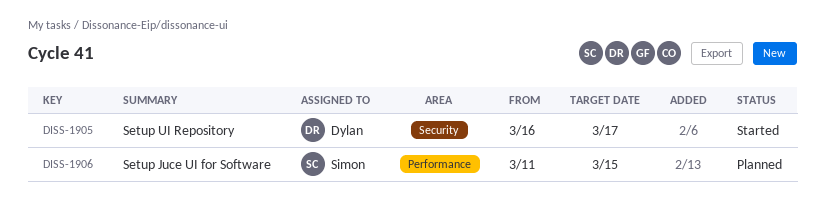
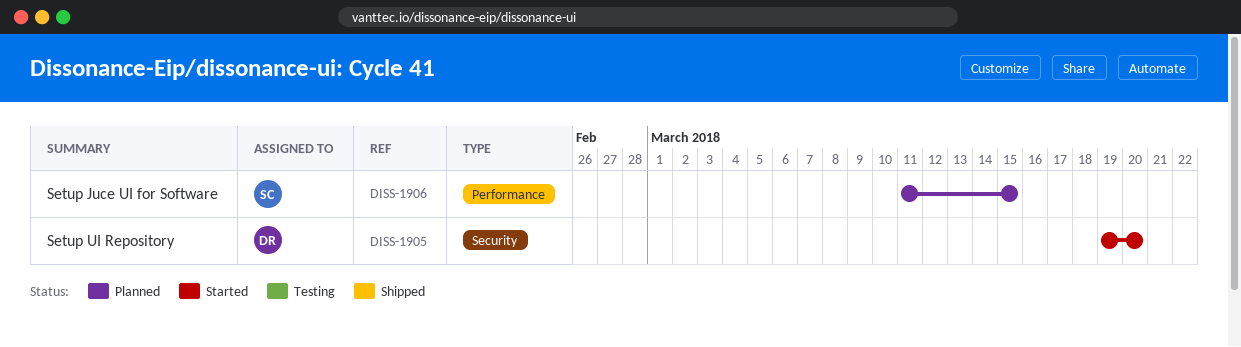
DISS-1905, start: Mar 16 -> Mar 19
DISS-1905, due: Mar 17 -> Mar 20

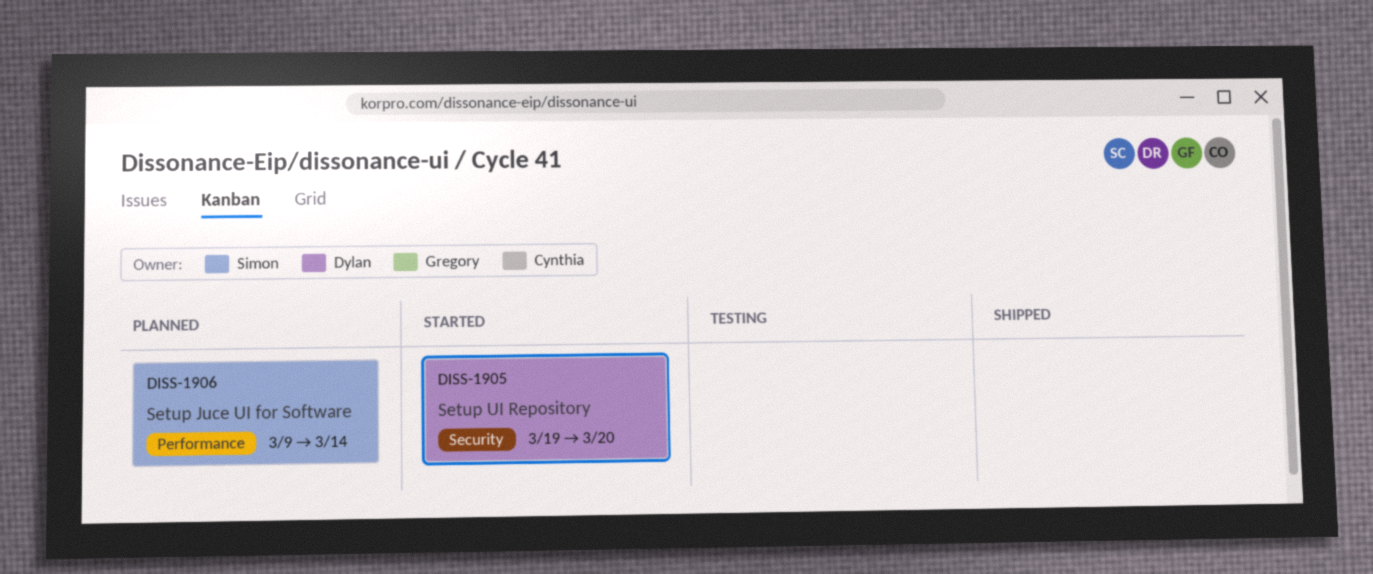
DISS-1906, start: Mar 11 -> Mar 9
DISS-1906, due: Mar 15 -> Mar 14

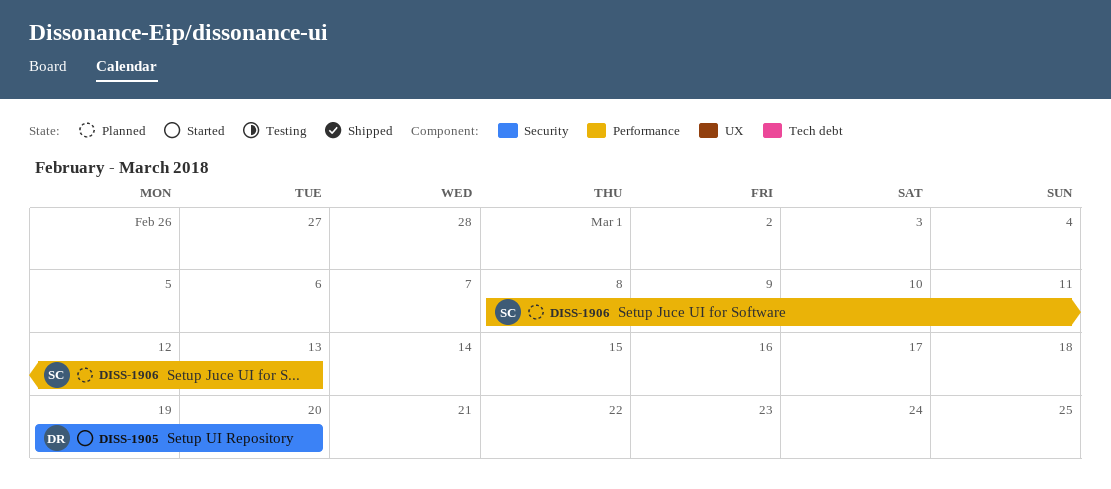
DISS-1906, start: Mar 9 -> Mar 8
DISS-1906, due: Mar 14 -> Mar 13

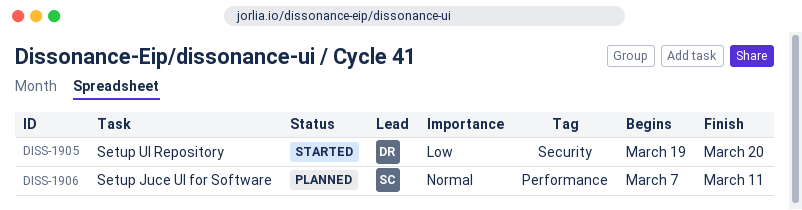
DISS-1906, start: Mar 8 -> Mar 7
DISS-1906, due: Mar 13 -> Mar 11

